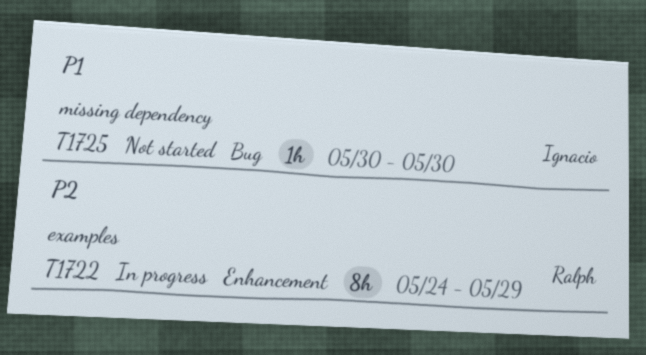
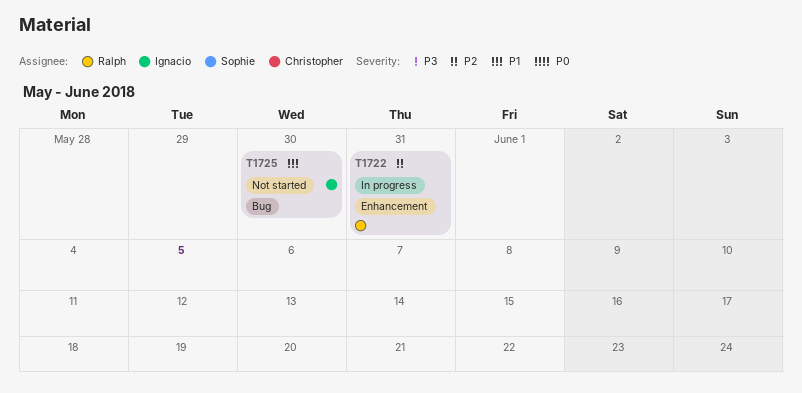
T1722, due: May 29 -> May 31

